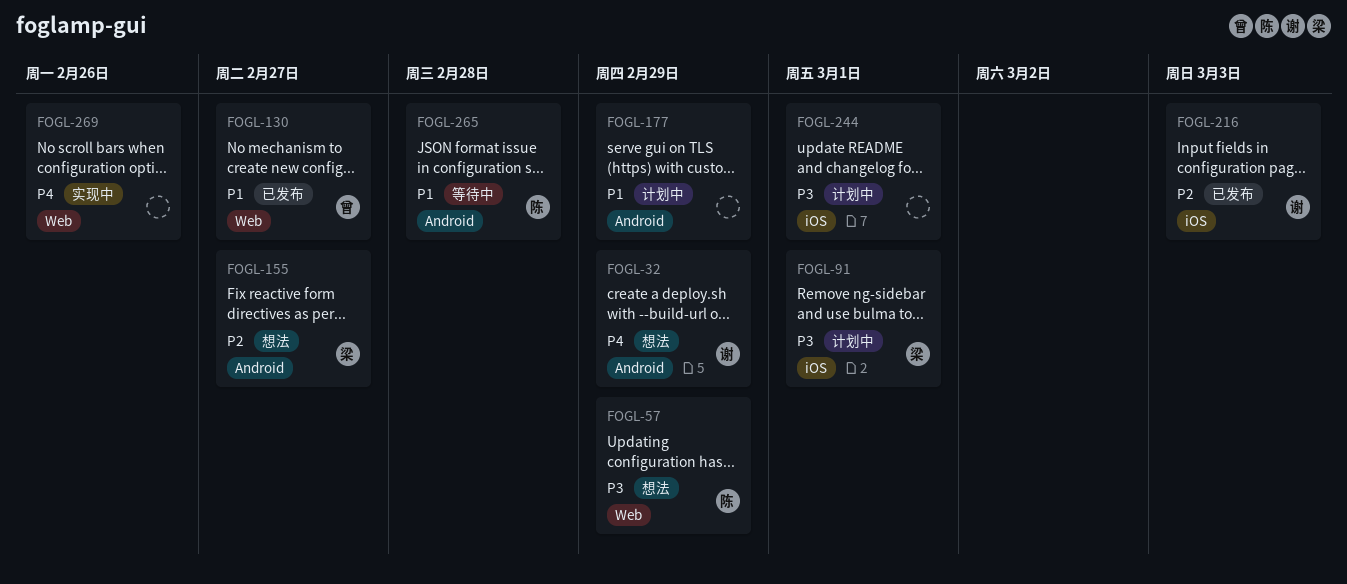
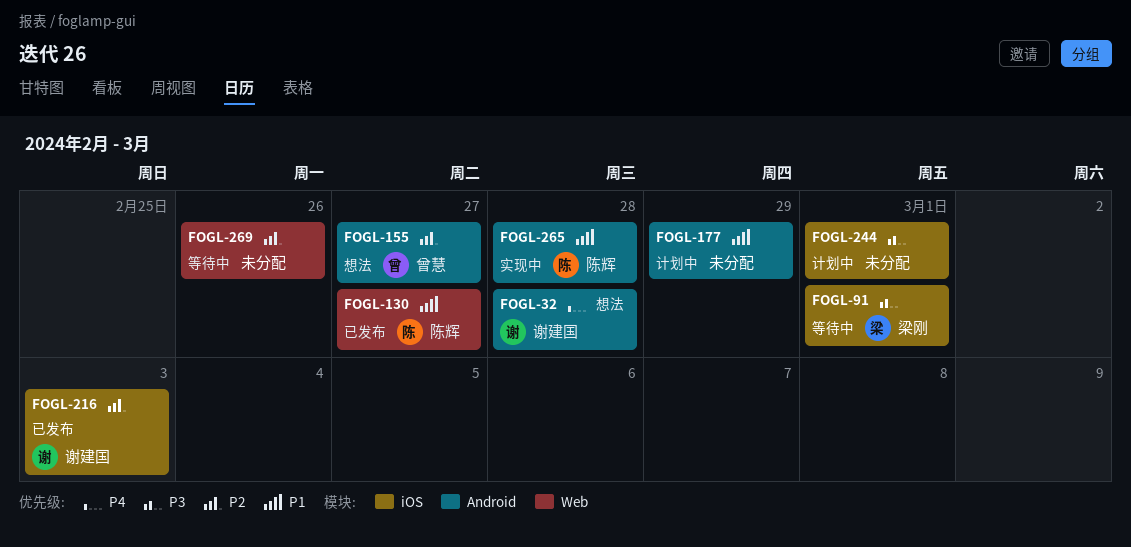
FOGL-32, due: Feb 29 -> Feb 28
FOGL-57: present -> none
FOGL-91, status: 计划中 -> 等待中
FOGL-130, owner: 曾慧 -> 陈辉
FOGL-155, owner: 梁刚 -> 曾慧
FOGL-265, status: 等待中 -> 实现中
FOGL-269, status: 实现中 -> 等待中
FOGL-269, priority: P4 -> P2

